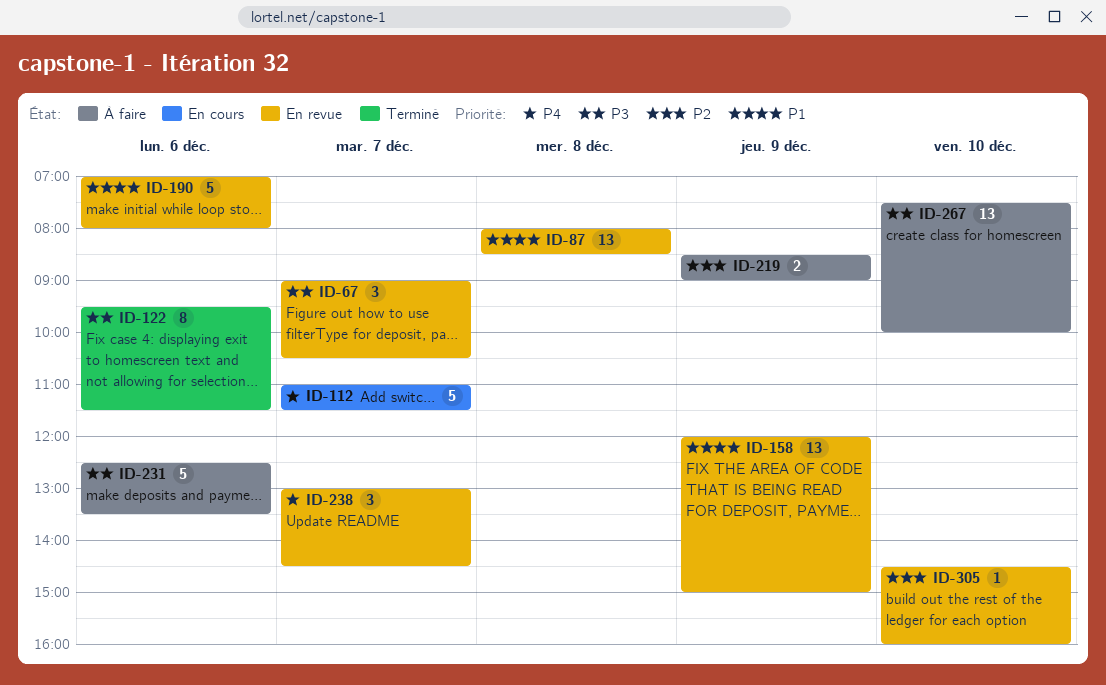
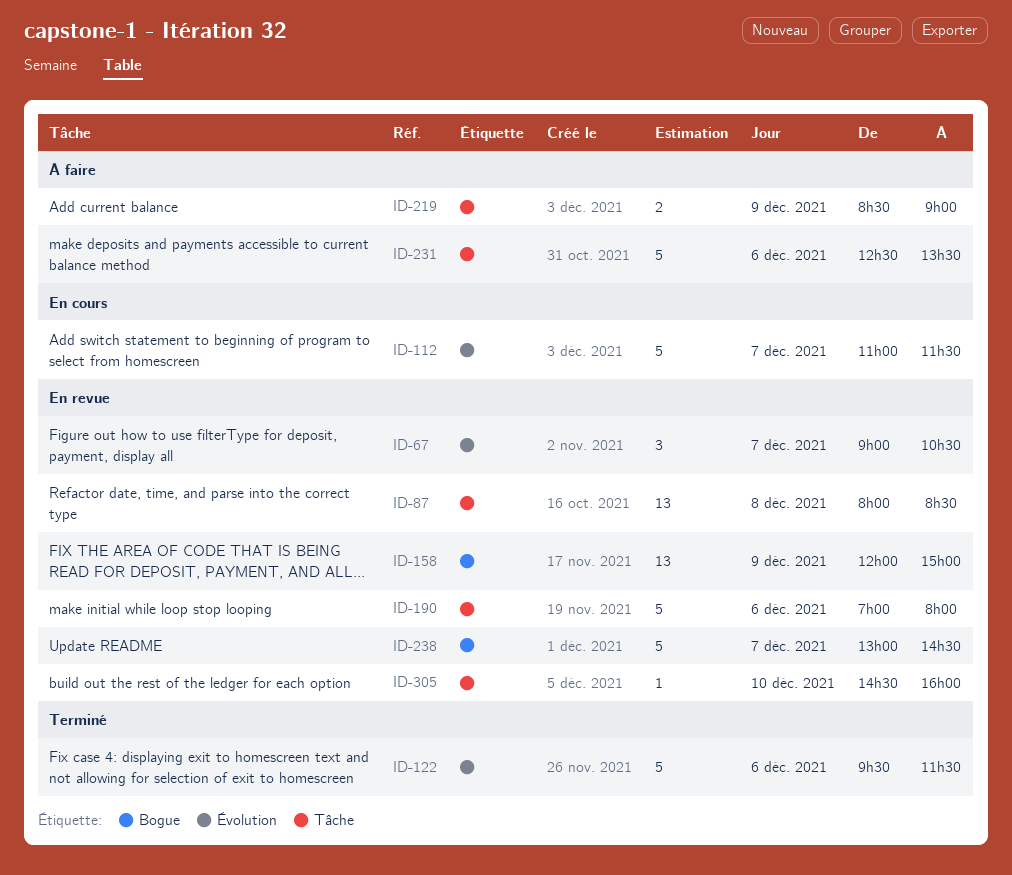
ID-122, estimate: 8 -> 5
ID-238, estimate: 3 -> 5
ID-267: present -> none

